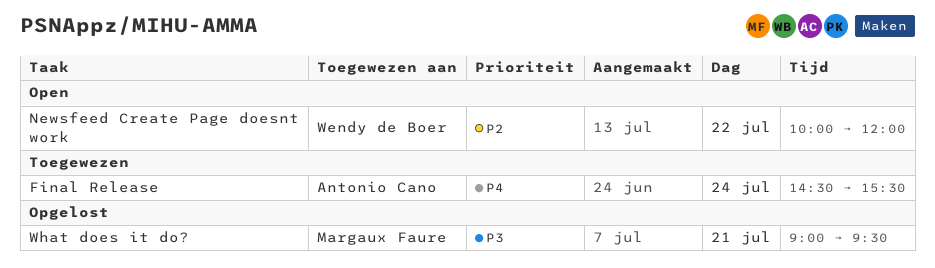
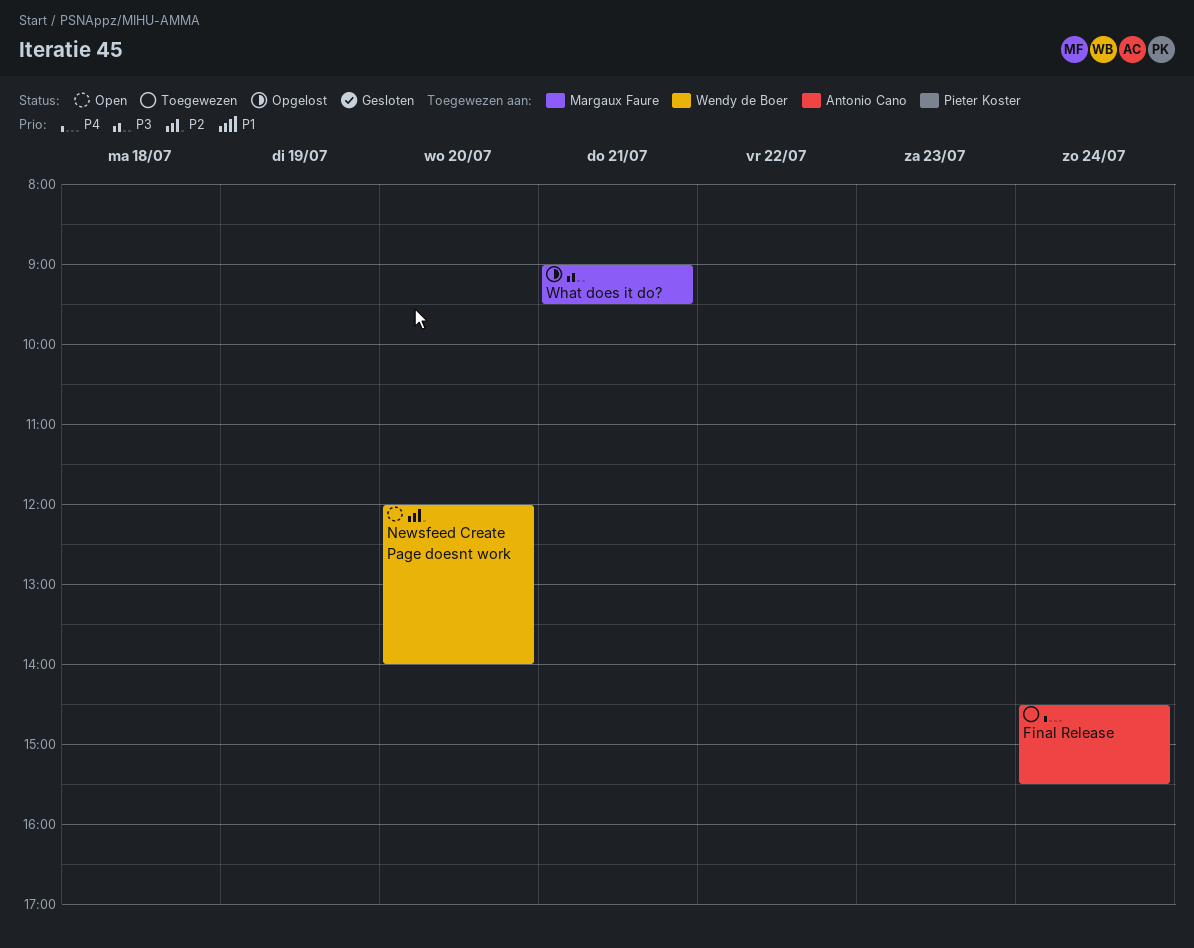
Newsfeed Create Page doesnt work, day: Jul 22 -> Jul 20
Newsfeed Create Page doesnt work, begins: 10:00 -> 12:00
Newsfeed Create Page doesnt work, ends: 12:00 -> 14:00

